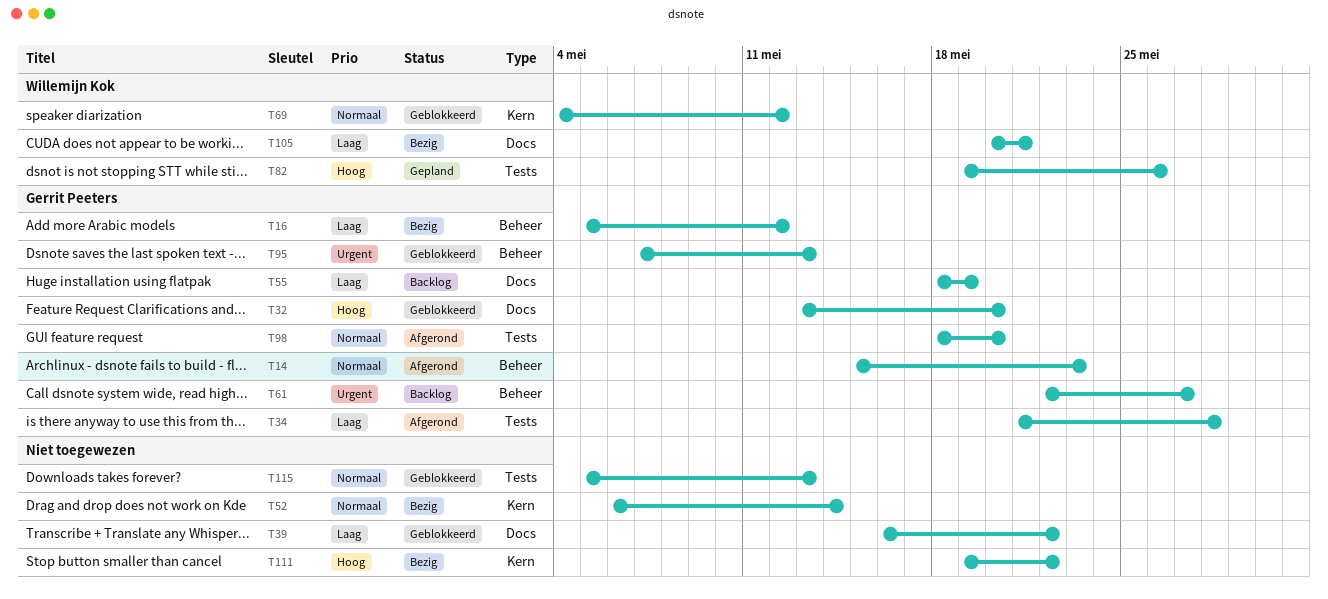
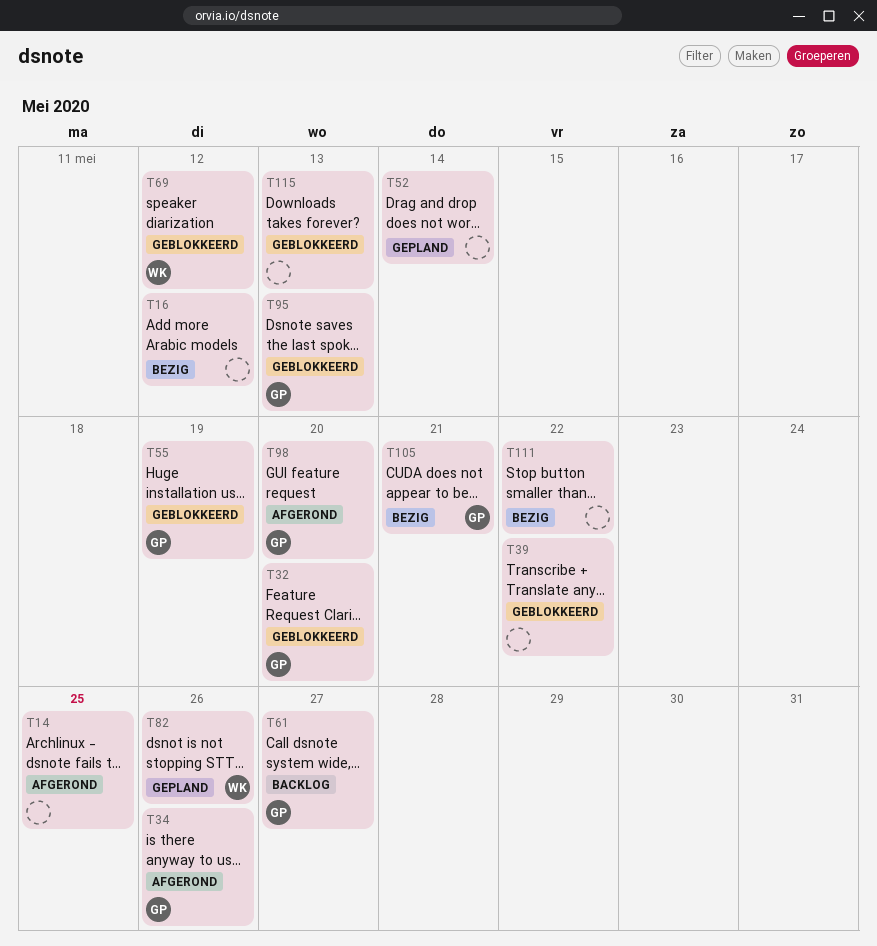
T14, owner: Gerrit Peeters -> none
T14, due: May 23 -> May 25
T16, owner: Gerrit Peeters -> none
T34, due: May 28 -> May 26
T52, status: Bezig -> Gepland
T55, status: Backlog -> Geblokkeerd
T105, owner: Willemijn Kok -> Gerrit Peeters

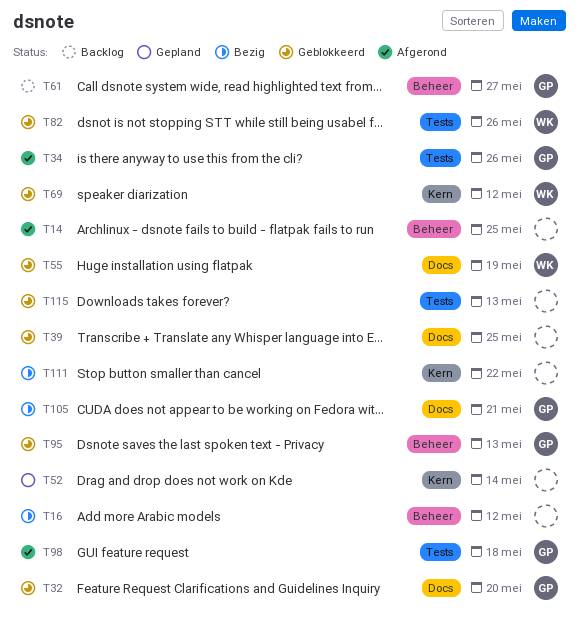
T39, due: May 22 -> May 25
T55, owner: GP -> WK
T82, status: Gepland -> Geblokkeerd
T98, due: May 20 -> May 18

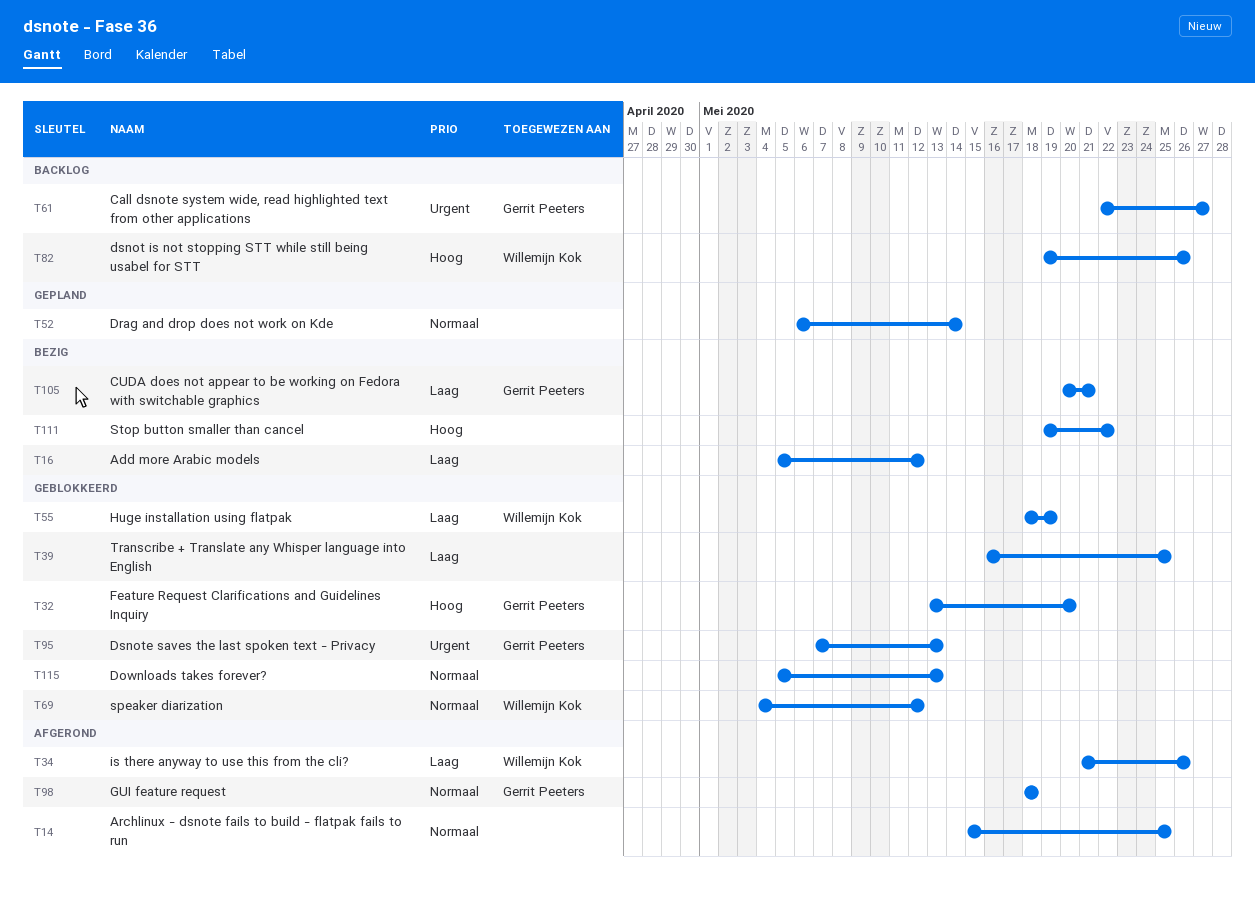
T34, owner: Gerrit Peeters -> Willemijn Kok
T82, status: Geblokkeerd -> Backlog

